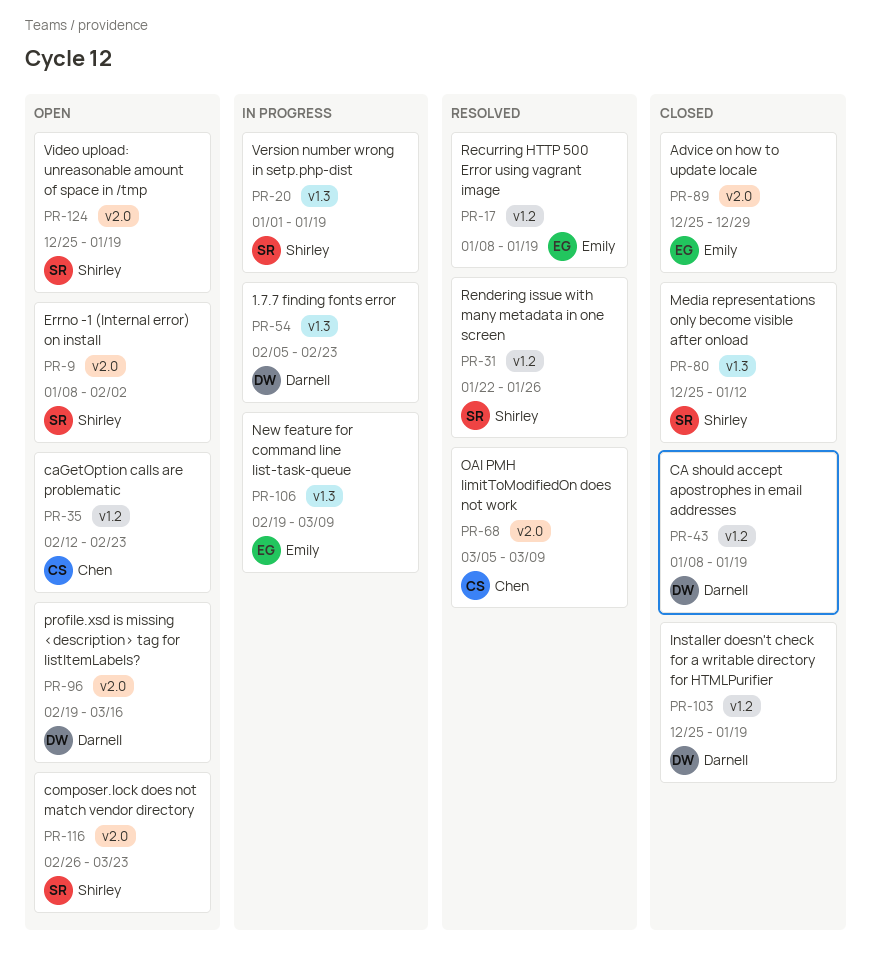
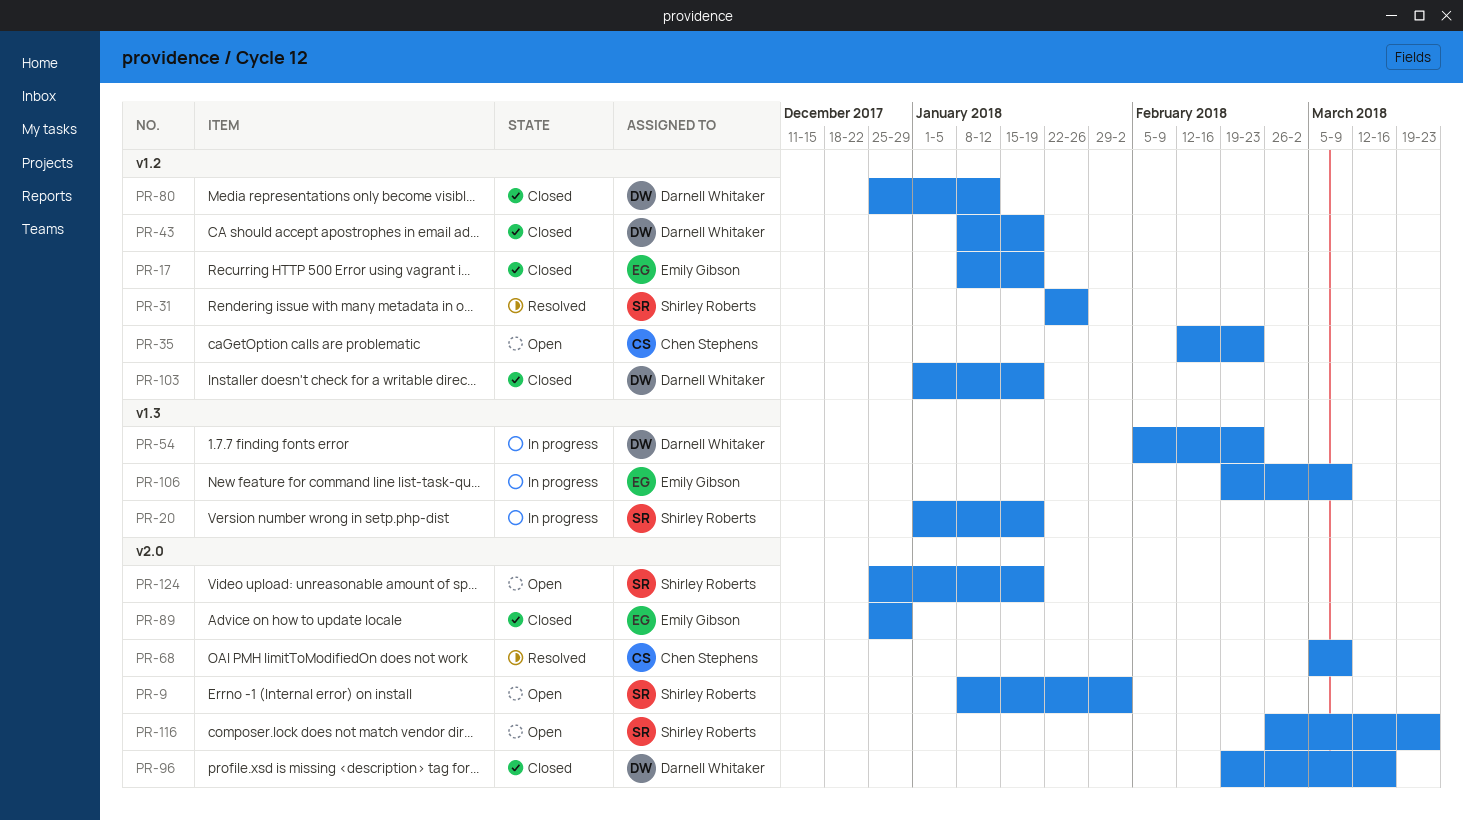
PR-17, status: Resolved -> Closed
PR-80, owner: Shirley Roberts -> Darnell Whitaker
PR-80, label: v1.3 -> v1.2
PR-96, status: Open -> Closed
PR-103, start: Dec 25 -> Jan 1

